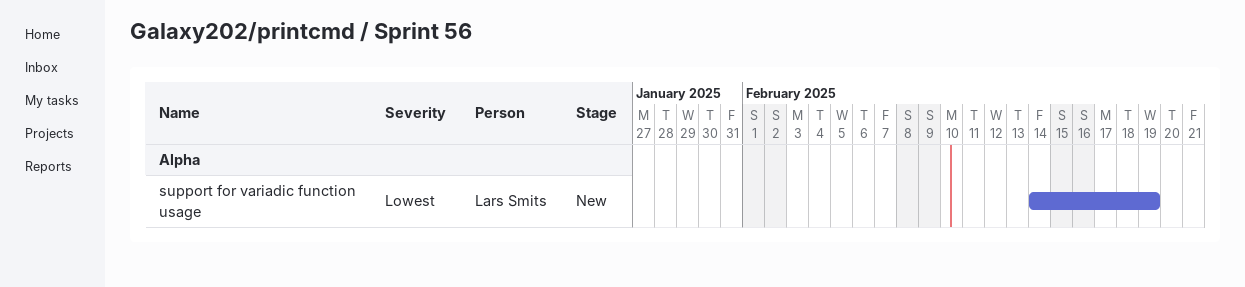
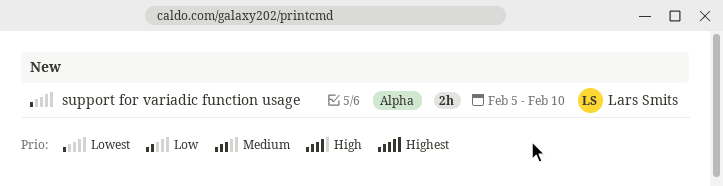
support for variadic function usage, start: Feb 14 -> Feb 5
support for variadic function usage, due: Feb 19 -> Feb 10

